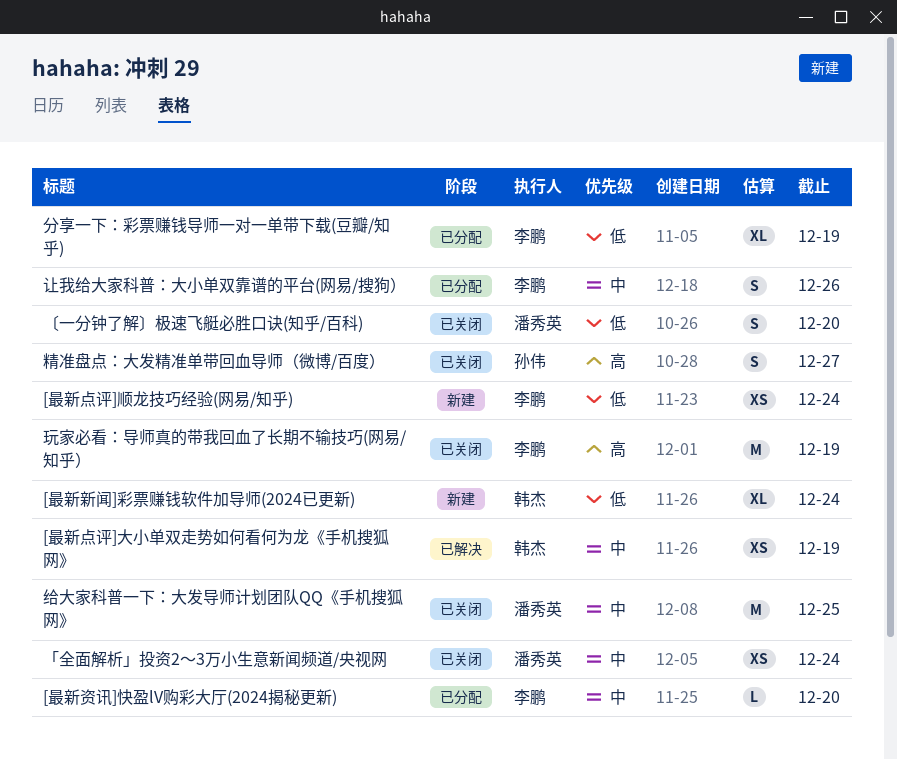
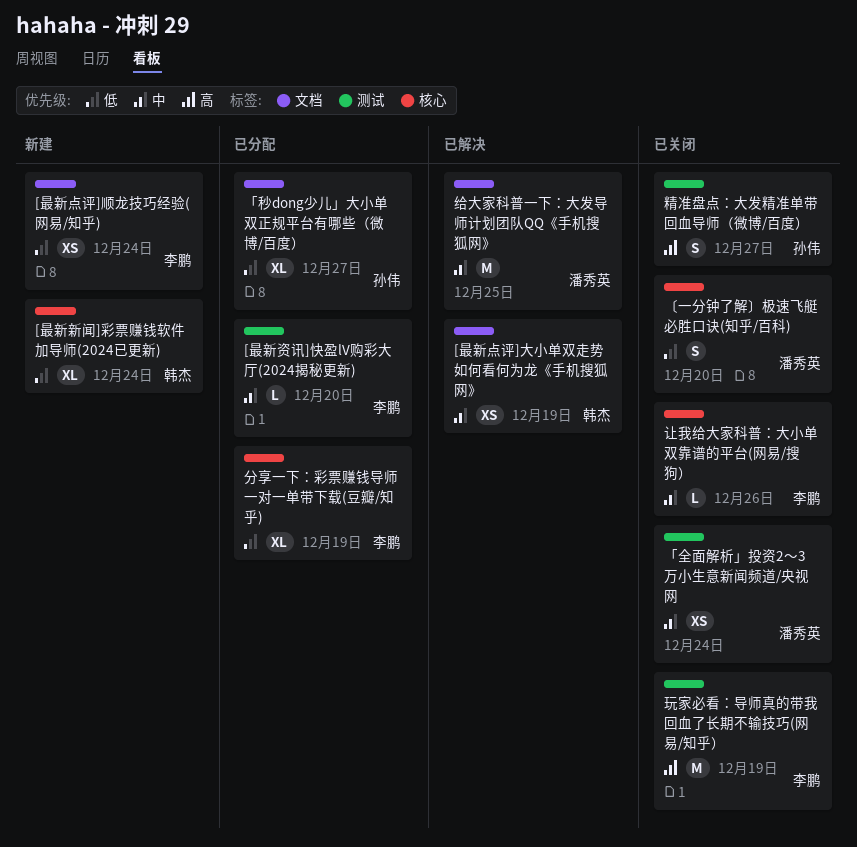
「秒dong少儿」大小单双正规平台有哪些（微博/百度）: none -> present
给大家科普一下：大发导师计划团队QQ《手机搜狐网》, status: 已关闭 -> 已解决
让我给大家科普：大小单双靠谱的平台(网易/搜狗）, status: 已分配 -> 已关闭
让我给大家科普：大小单双靠谱的平台(网易/搜狗）, estimate: S -> L

